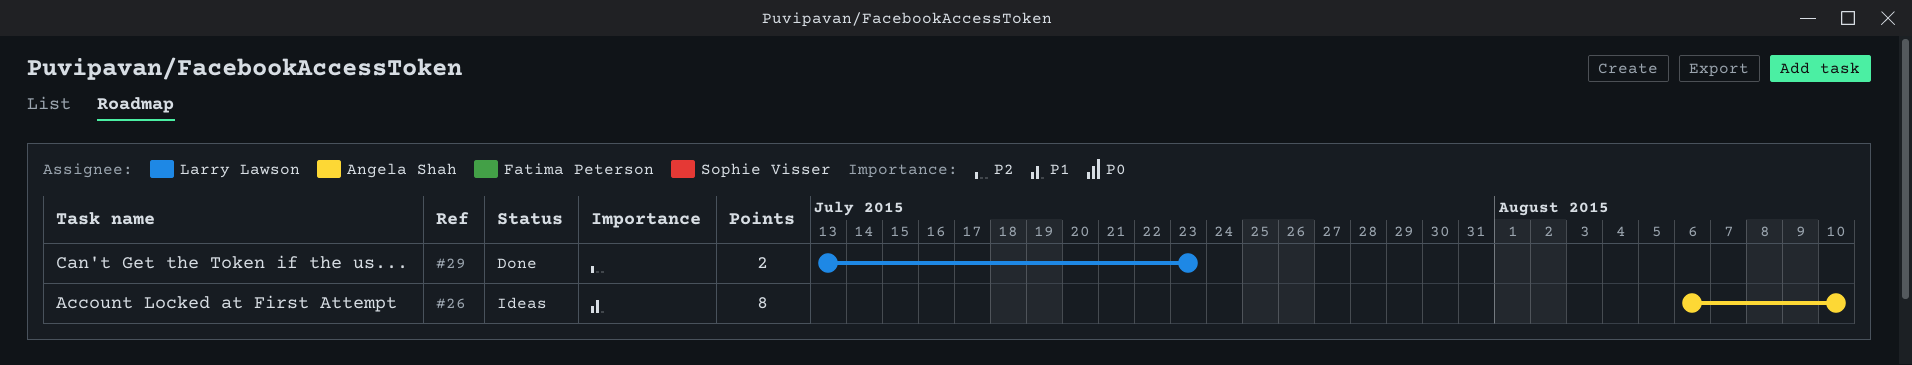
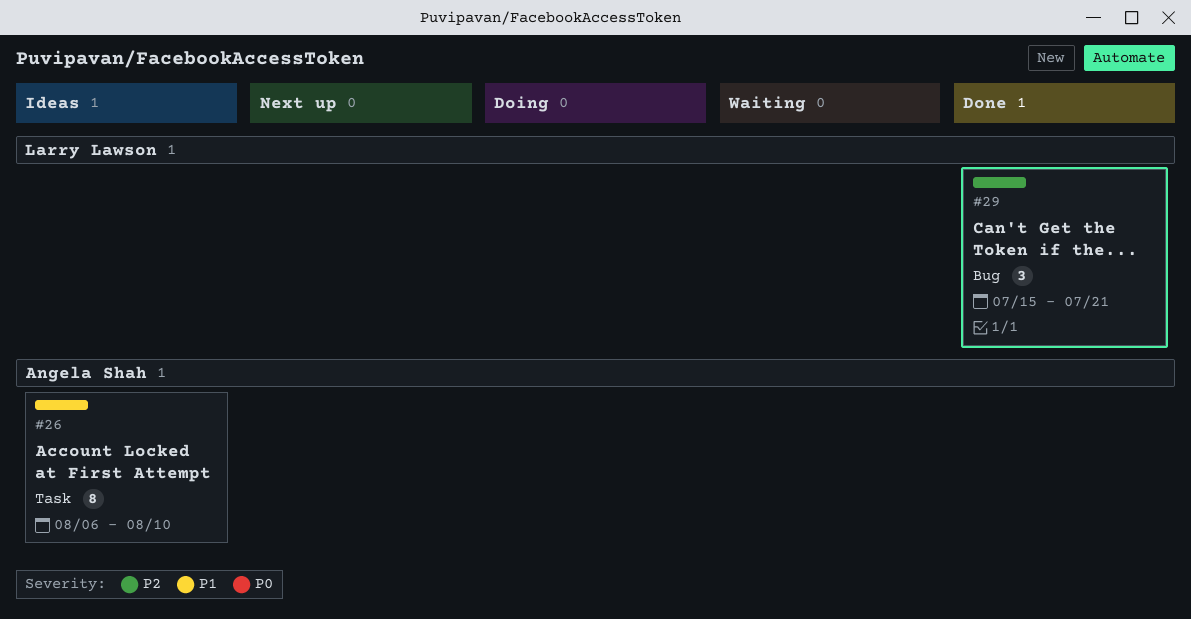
#29, estimate: 2 -> 3
#29, start: Jul 13 -> Jul 15
#29, due: Jul 23 -> Jul 21

